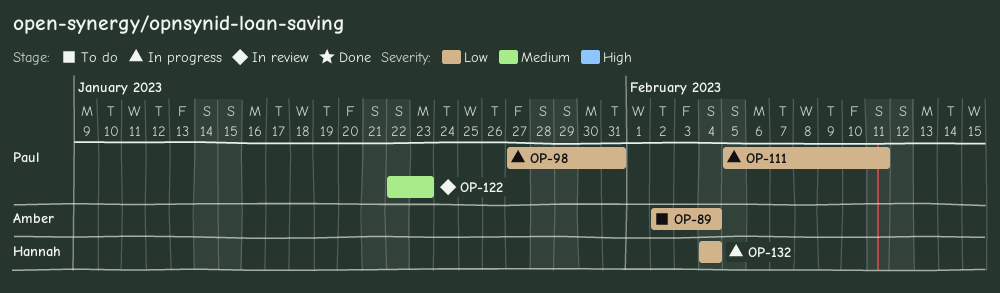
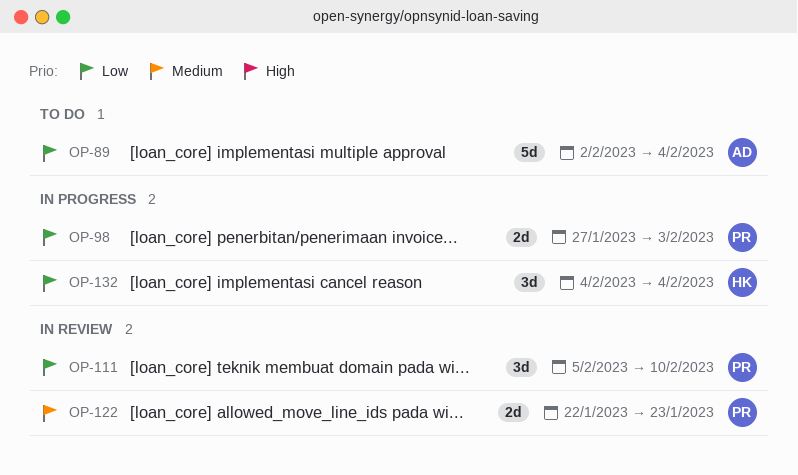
OP-98, due: Jan 31 -> Feb 3
OP-111, status: In progress -> In review
OP-111, due: Feb 11 -> Feb 10

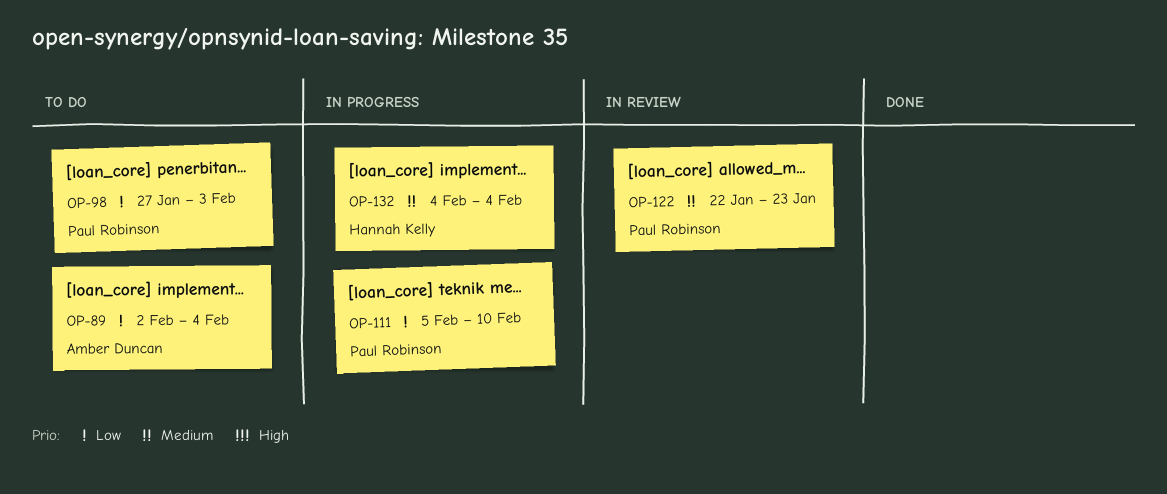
OP-98, status: In progress -> To do
OP-111, status: In review -> In progress
OP-132, priority: Low -> Medium

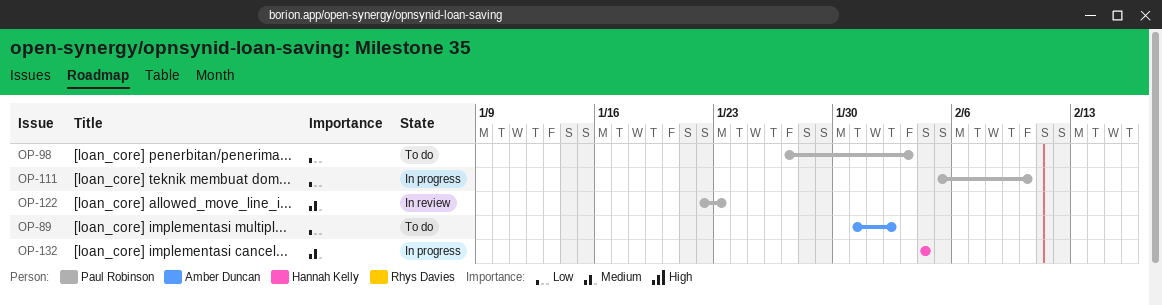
OP-89, start: Feb 2 -> Jan 31
OP-89, due: Feb 4 -> Feb 2

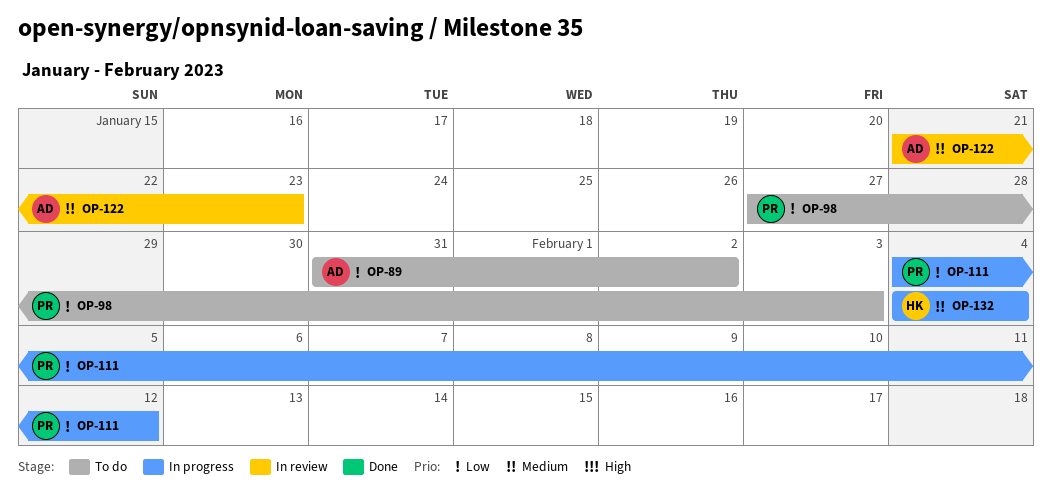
OP-111, start: Feb 5 -> Feb 4
OP-111, due: Feb 10 -> Feb 12
OP-122, owner: Paul Robinson -> Amber Duncan
OP-122, start: Jan 22 -> Jan 21

